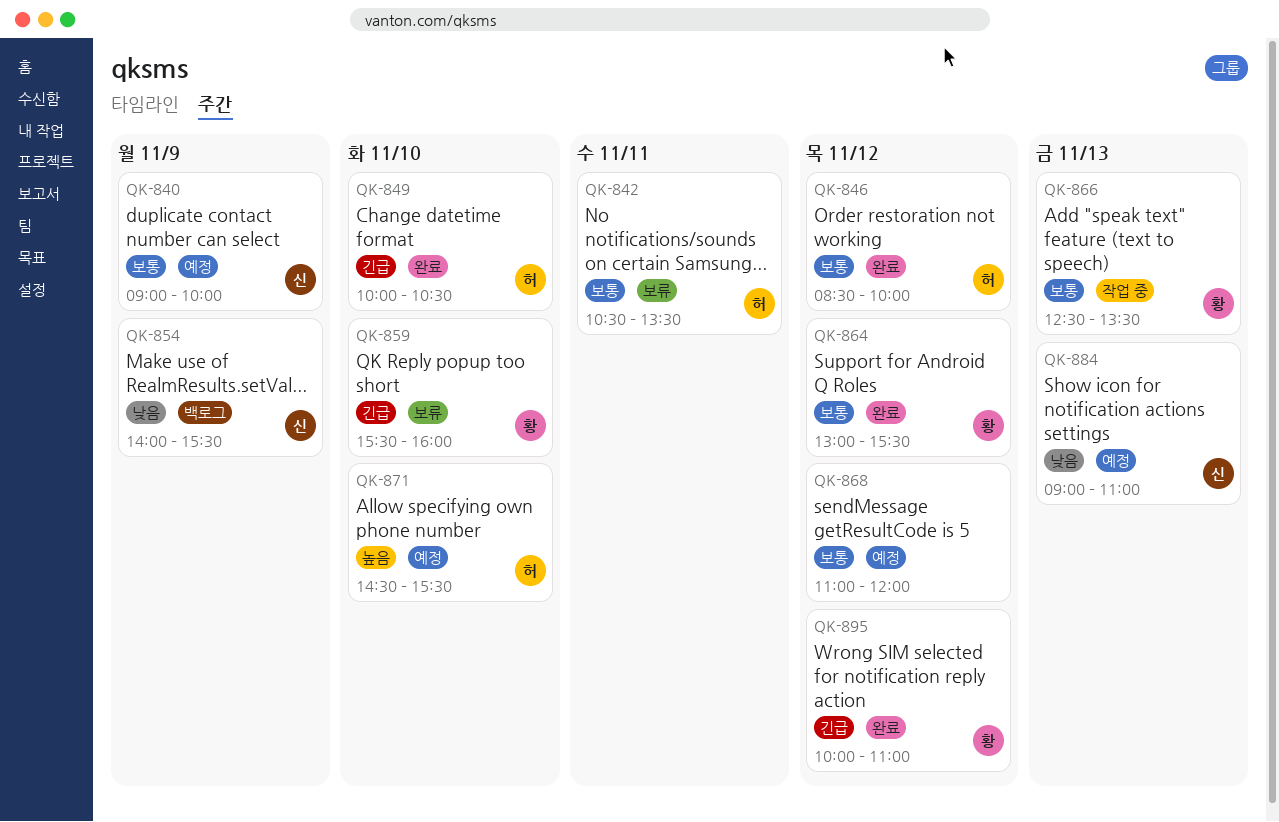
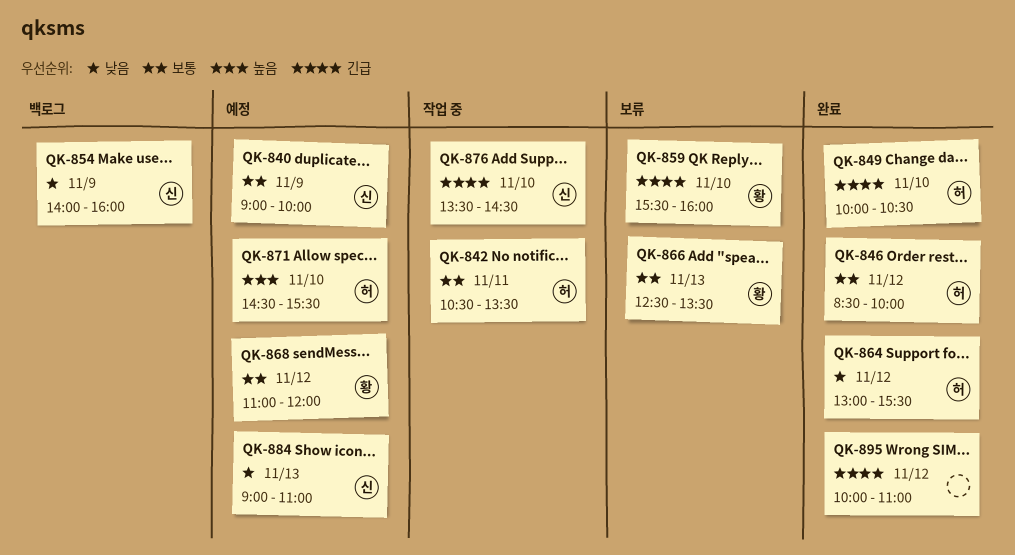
QK-842, status: 보류 -> 작업 중
QK-854, ends: 15:30 -> 16:00
QK-864, owner: 황 -> 허
QK-864, priority: 보통 -> 낮음
QK-866, status: 작업 중 -> 보류
QK-868, owner: none -> 황
QK-876: none -> present
QK-895, owner: 황 -> none

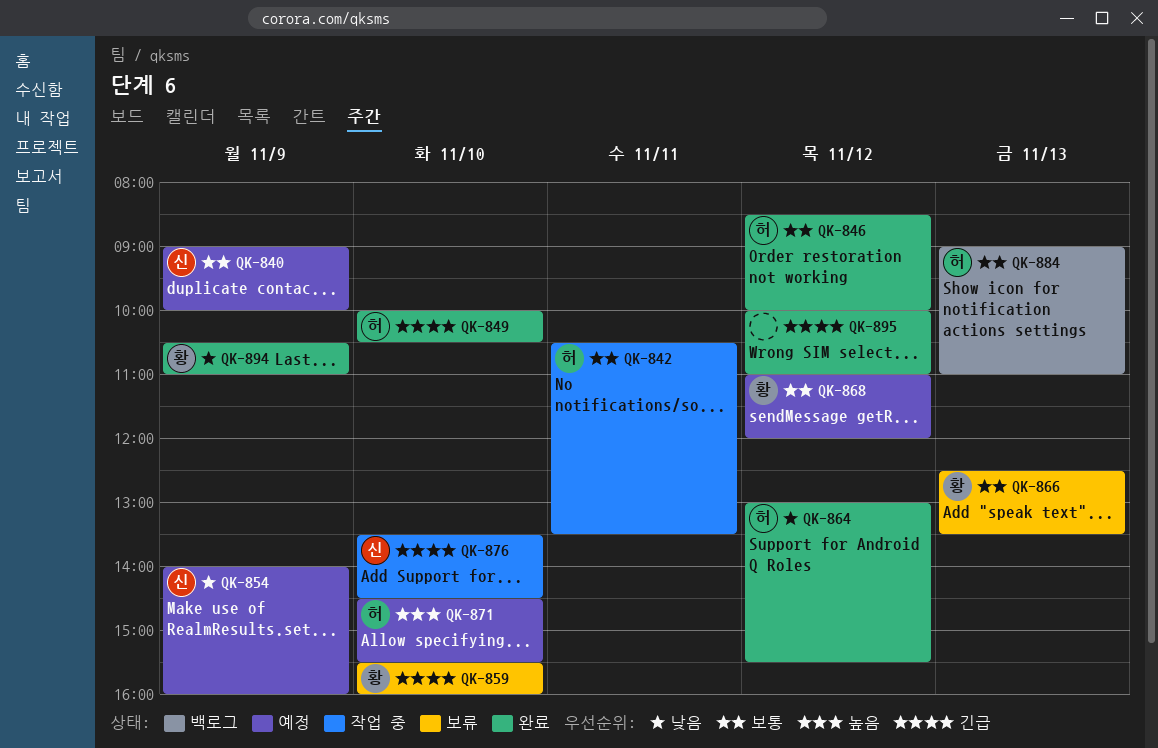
QK-854, status: 백로그 -> 예정
QK-884, status: 예정 -> 백로그
QK-884, owner: 신 -> 허
QK-884, priority: 낮음 -> 보통
QK-894: none -> present

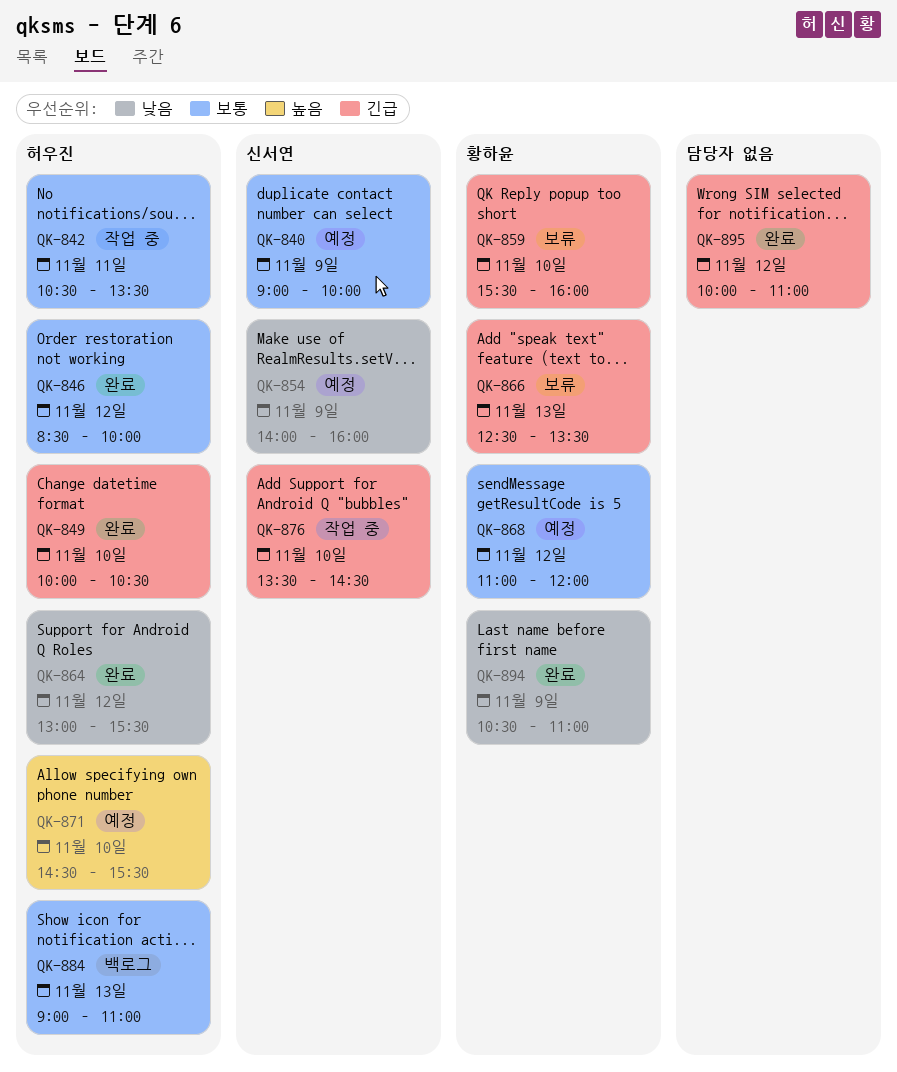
QK-866, priority: 보통 -> 긴급

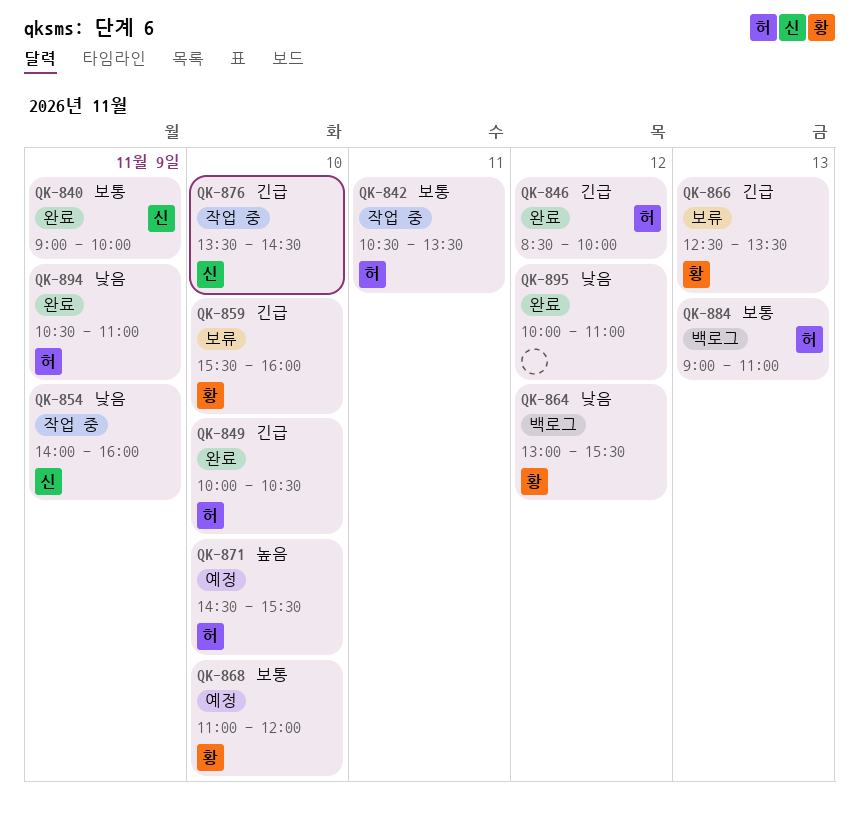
QK-840, status: 예정 -> 완료
QK-846, priority: 보통 -> 긴급
QK-854, status: 예정 -> 작업 중
QK-864, status: 완료 -> 백로그
QK-864, owner: 허우진 -> 황하윤
QK-868, day: Nov 12 -> Nov 10
QK-894, owner: 황하윤 -> 허우진
QK-895, priority: 긴급 -> 낮음

